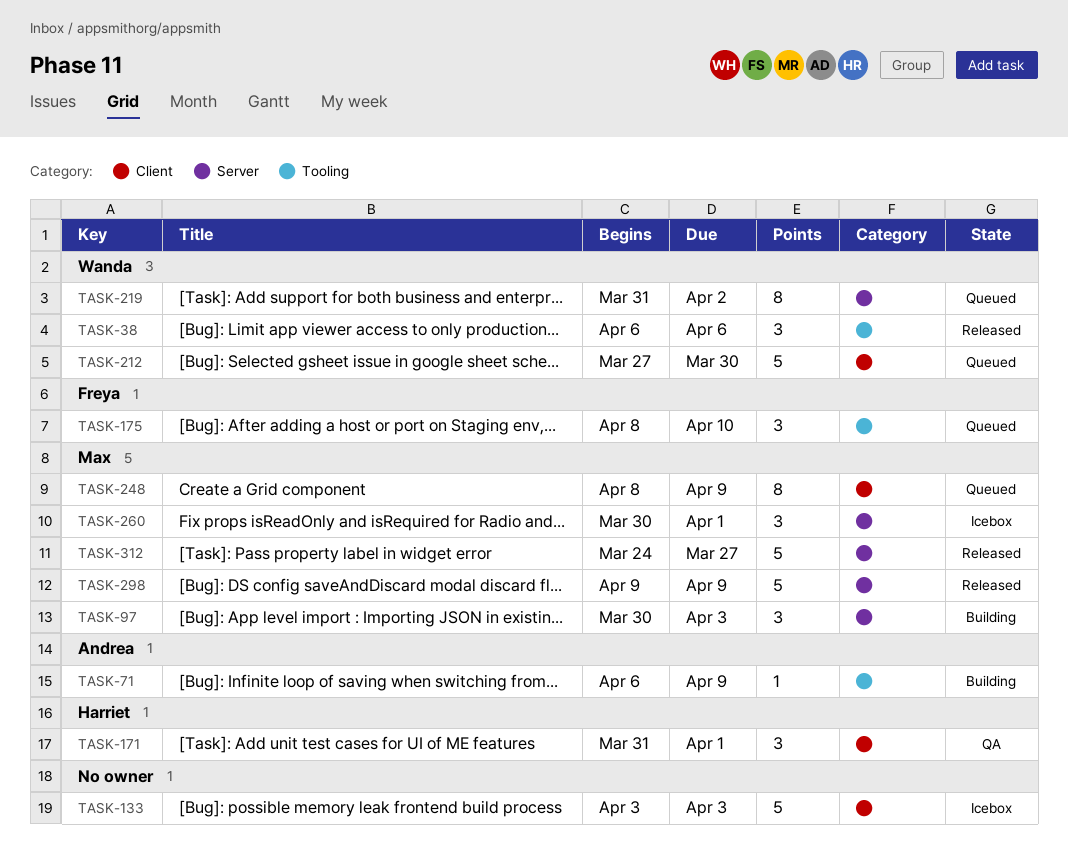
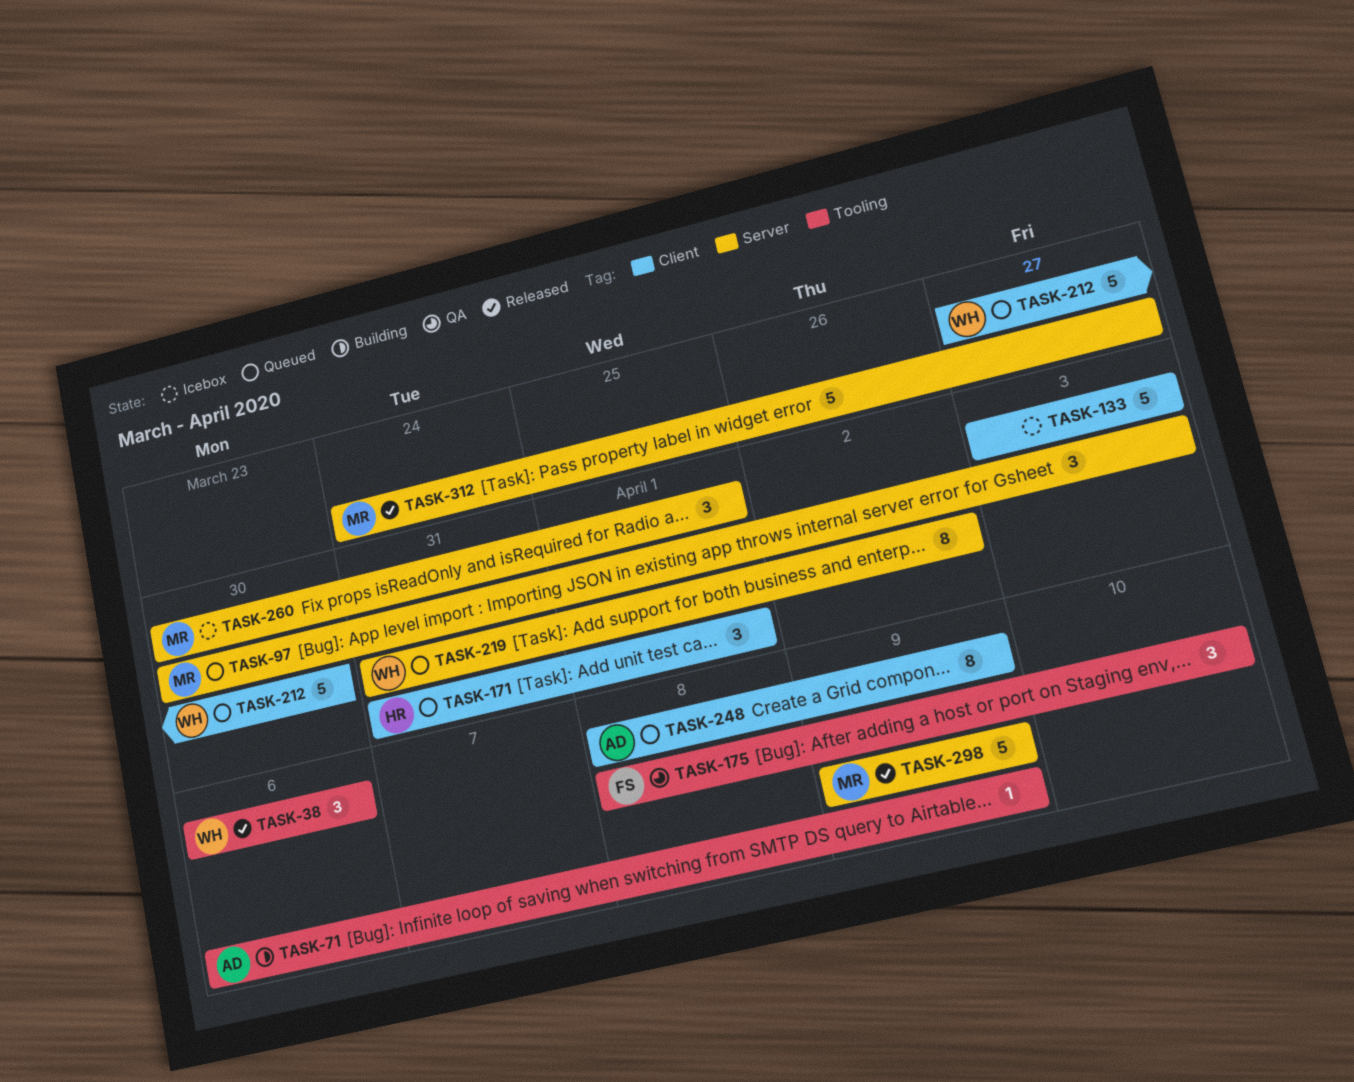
TASK-97, status: Building -> Queued
TASK-171, status: QA -> Queued
TASK-175, status: Queued -> QA
TASK-248, owner: Max -> Andrea

